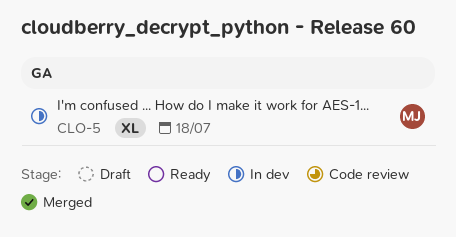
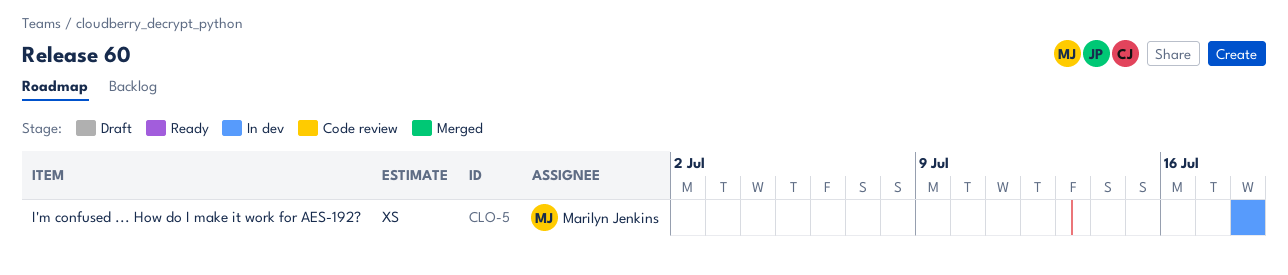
CLO-5, estimate: XL -> XS

